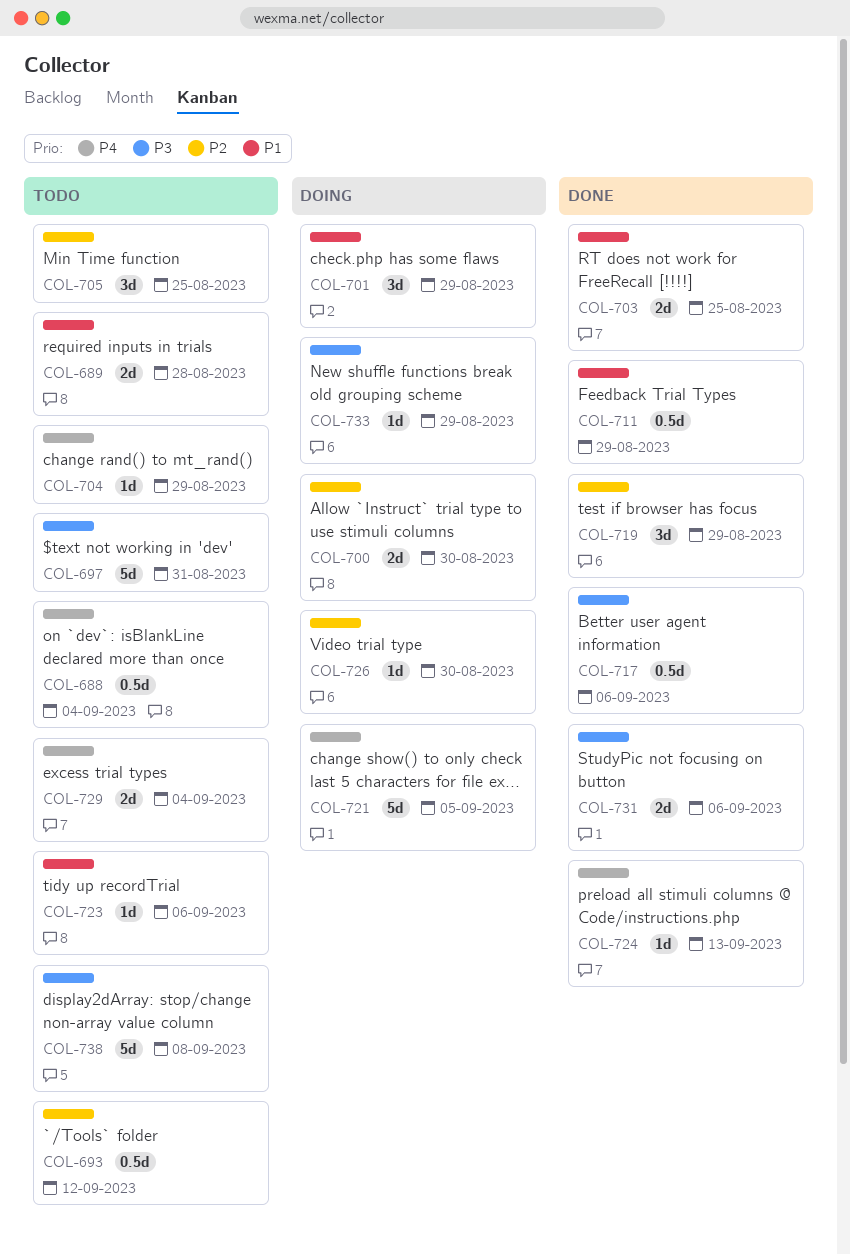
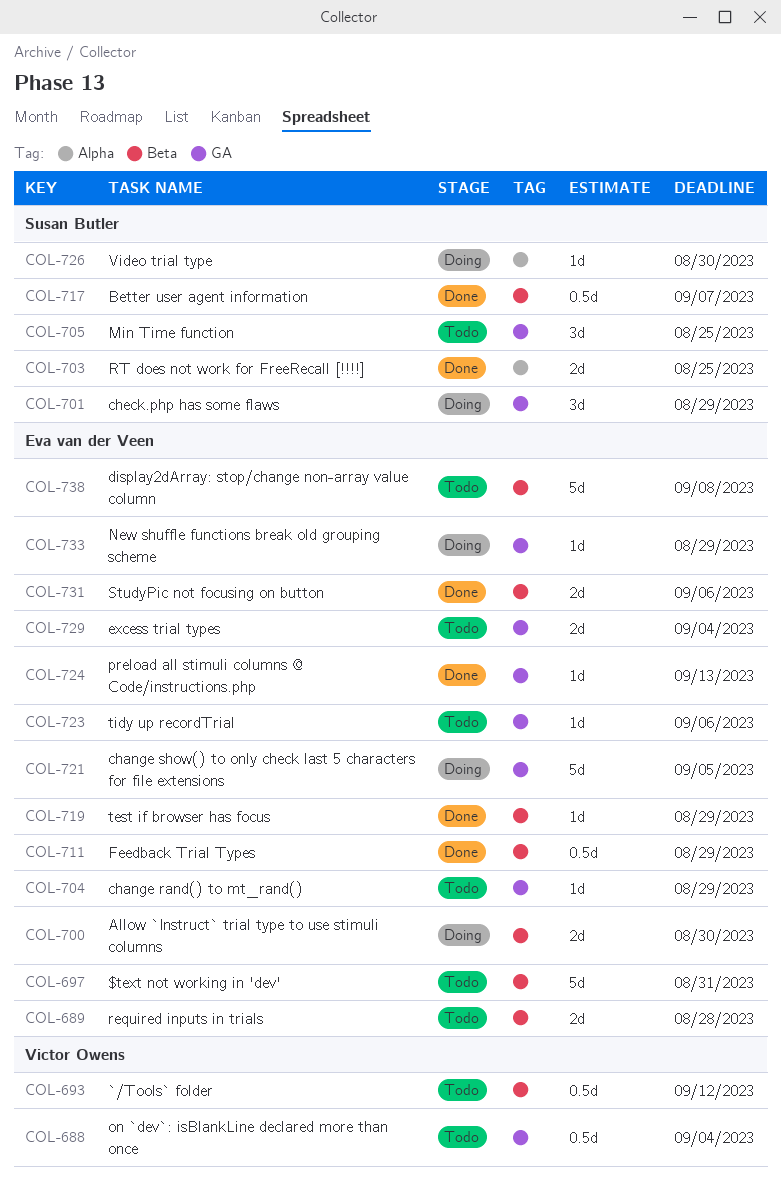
COL-717, due: Sep 6 -> Sep 7
COL-719, estimate: 3d -> 1d

